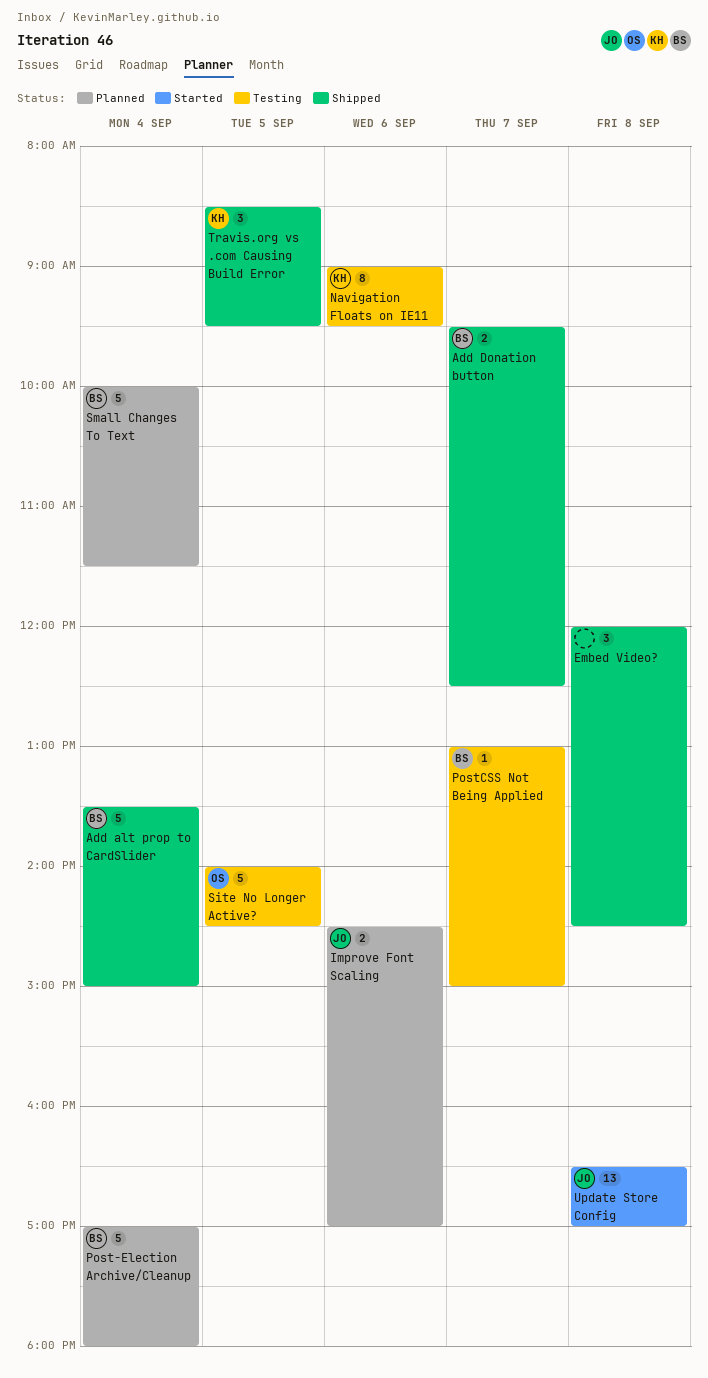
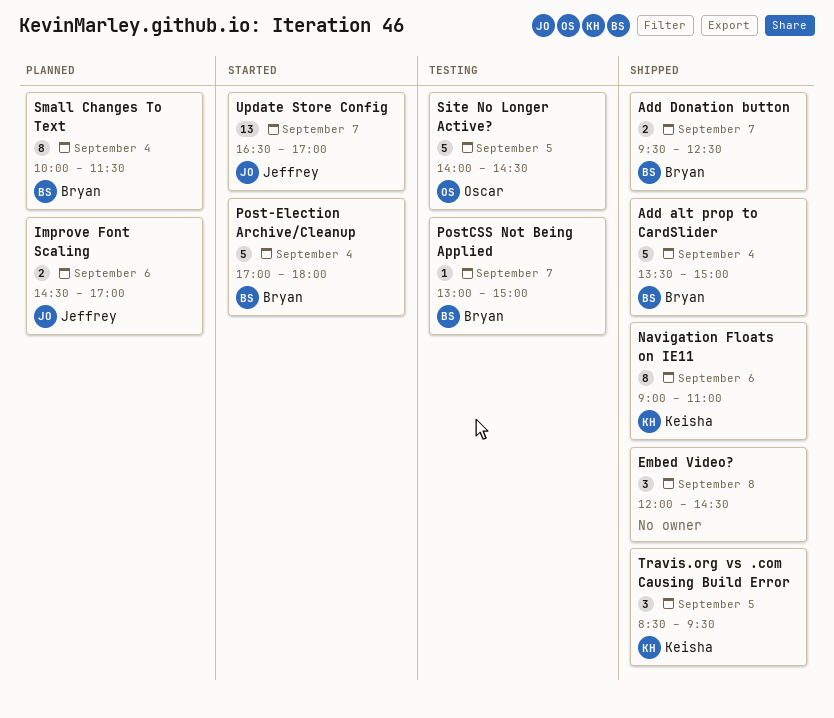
Navigation Floats on IE11, status: Testing -> Shipped
Navigation Floats on IE11, ends: 09:30 -> 11:00
Post-Election Archive/Cleanup, status: Planned -> Started
Small Changes To Text, estimate: 5 -> 8
Update Store Config, day: Sep 8 -> Sep 7

